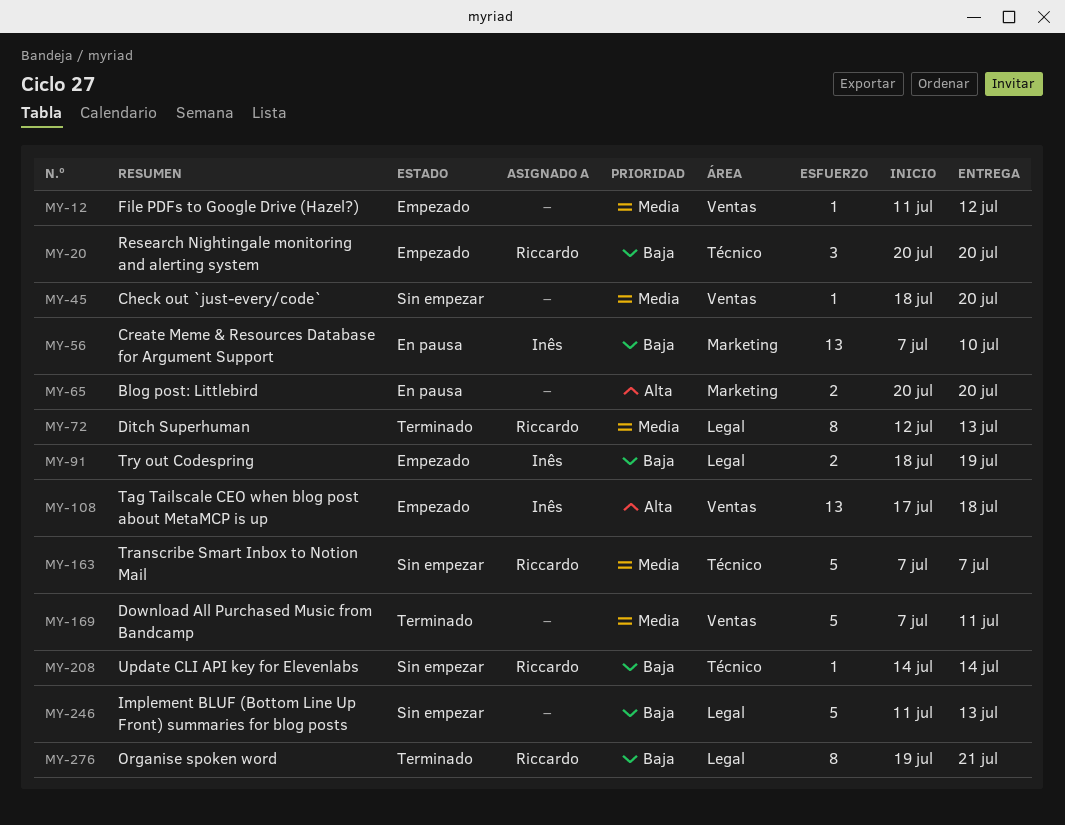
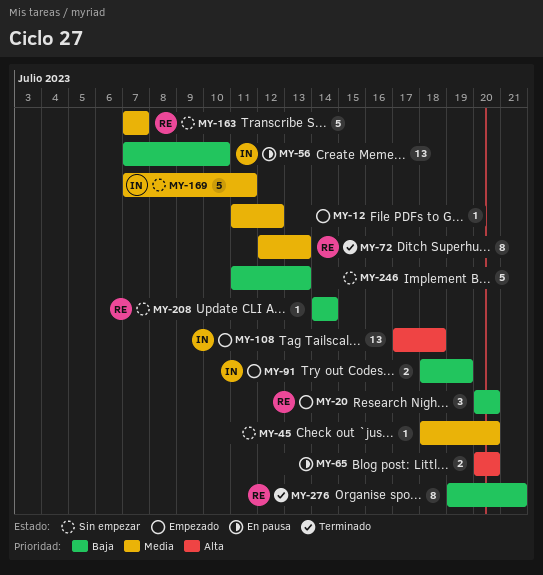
MY-169, status: Terminado -> Sin empezar
MY-169, owner: none -> Inês

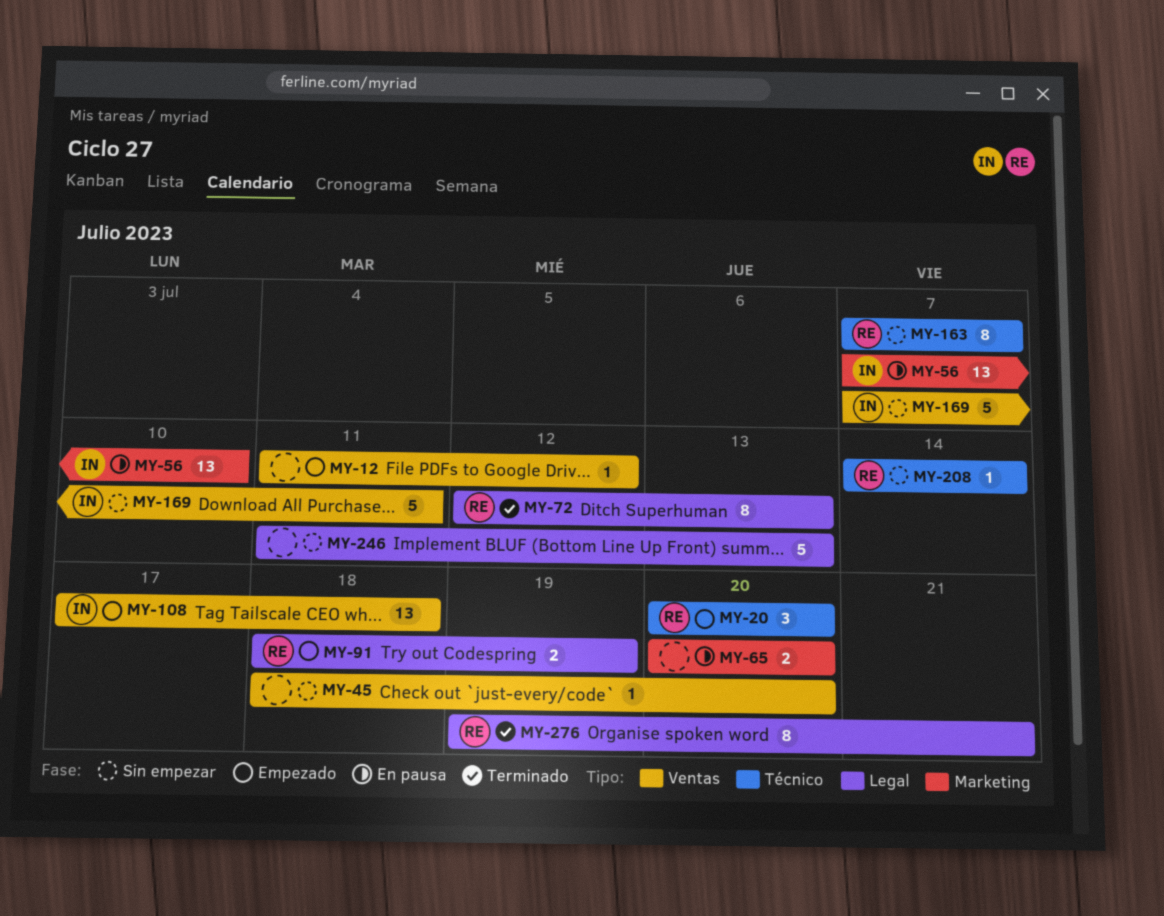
MY-91, owner: IN -> RE
MY-163, estimate: 5 -> 8

